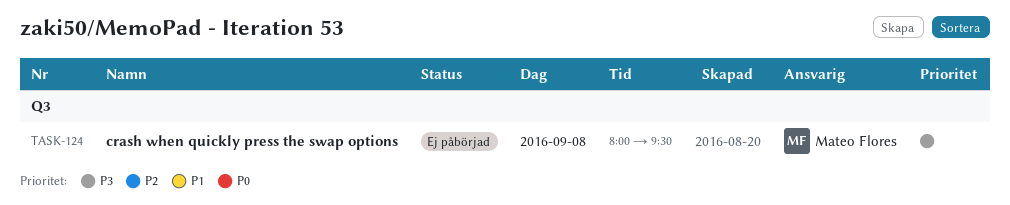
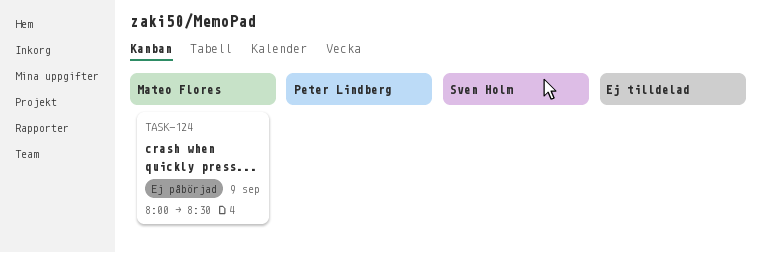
TASK-124, day: Sep 8 -> Sep 9
TASK-124, ends: 09:30 -> 08:30

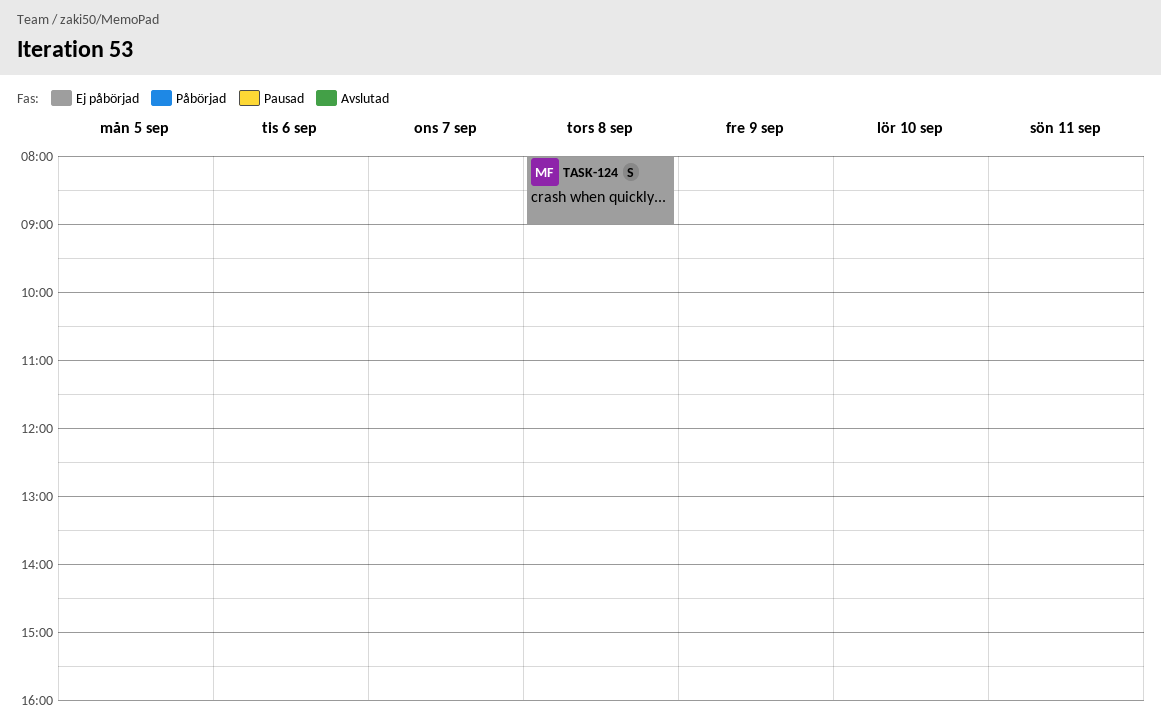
TASK-124, day: Sep 9 -> Sep 8
TASK-124, ends: 08:30 -> 09:00

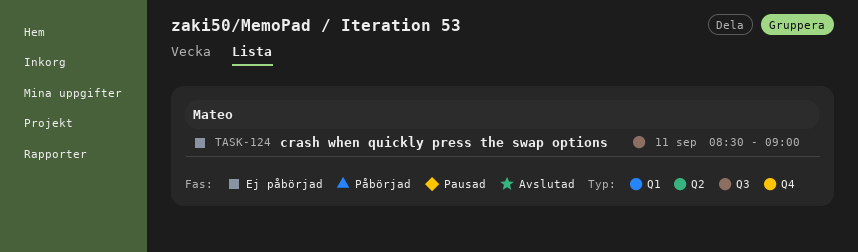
TASK-124, day: Sep 8 -> Sep 11
TASK-124, begins: 08:00 -> 08:30

